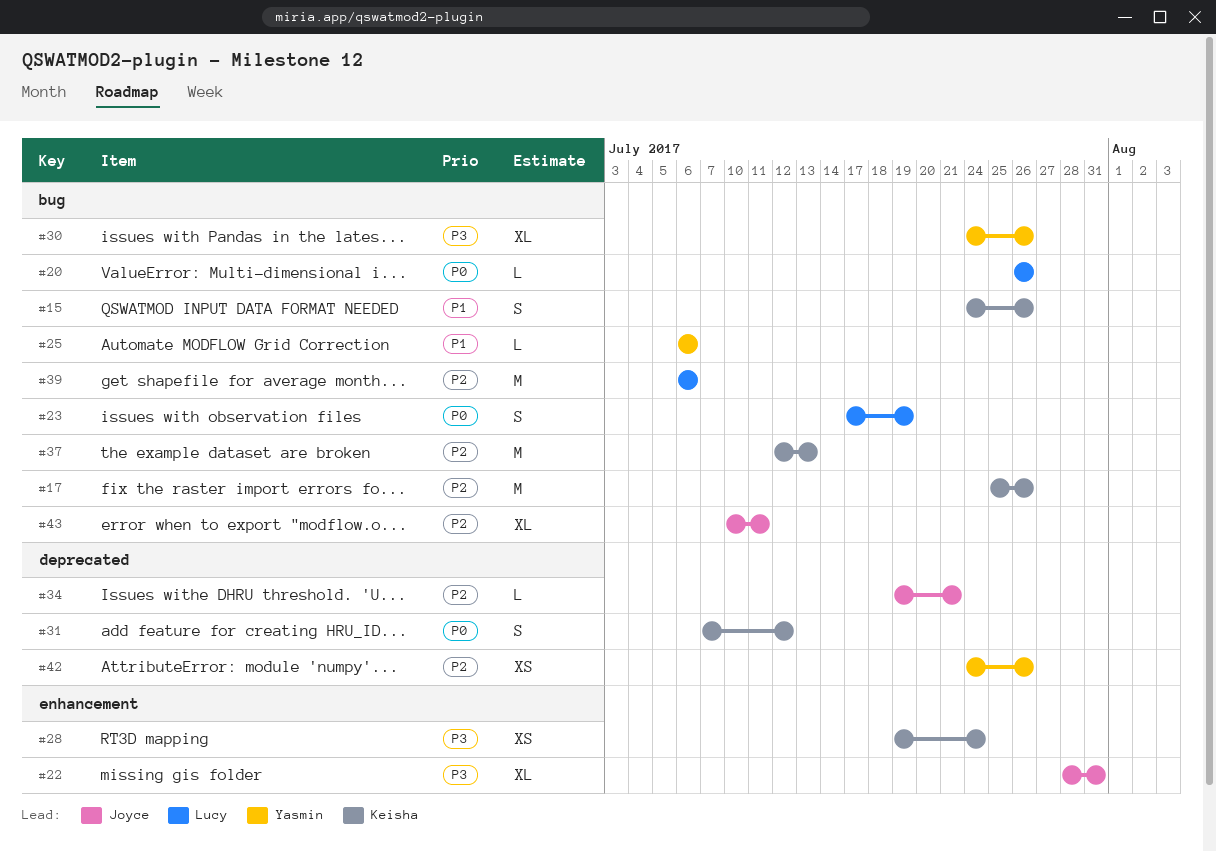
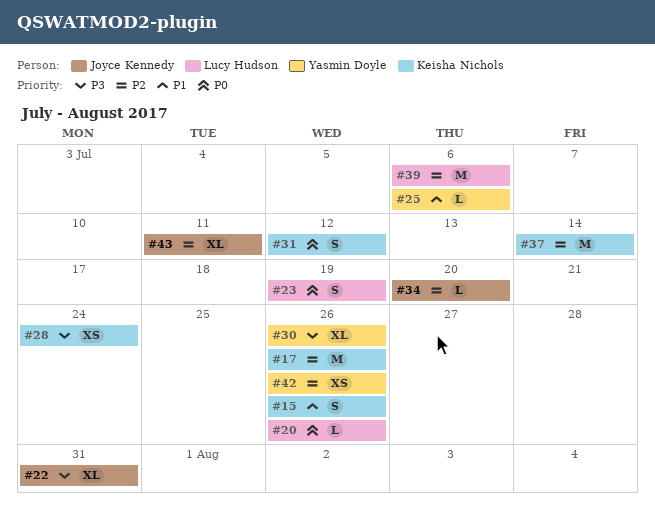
#34, due: Jul 21 -> Jul 20
#37, due: Jul 13 -> Jul 14

